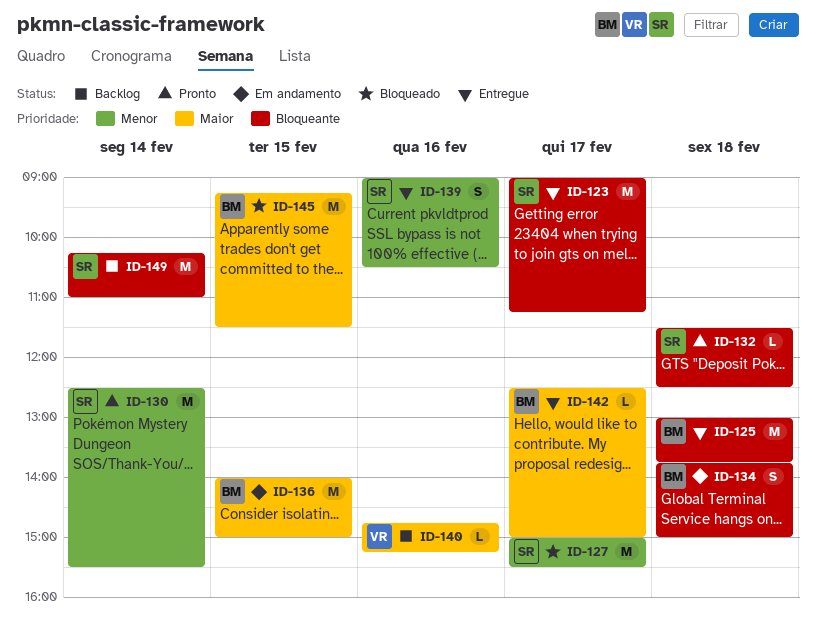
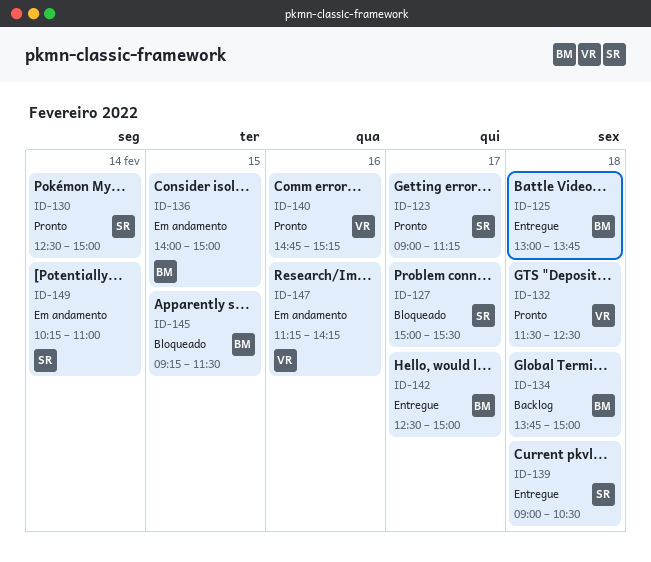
ID-123, status: Entregue -> Pronto
ID-130, ends: 15:30 -> 15:00
ID-132, owner: SR -> VR
ID-134, status: Em andamento -> Backlog
ID-139, day: Feb 16 -> Feb 18
ID-140, status: Backlog -> Pronto
ID-147: none -> present
ID-149, status: Backlog -> Em andamento

